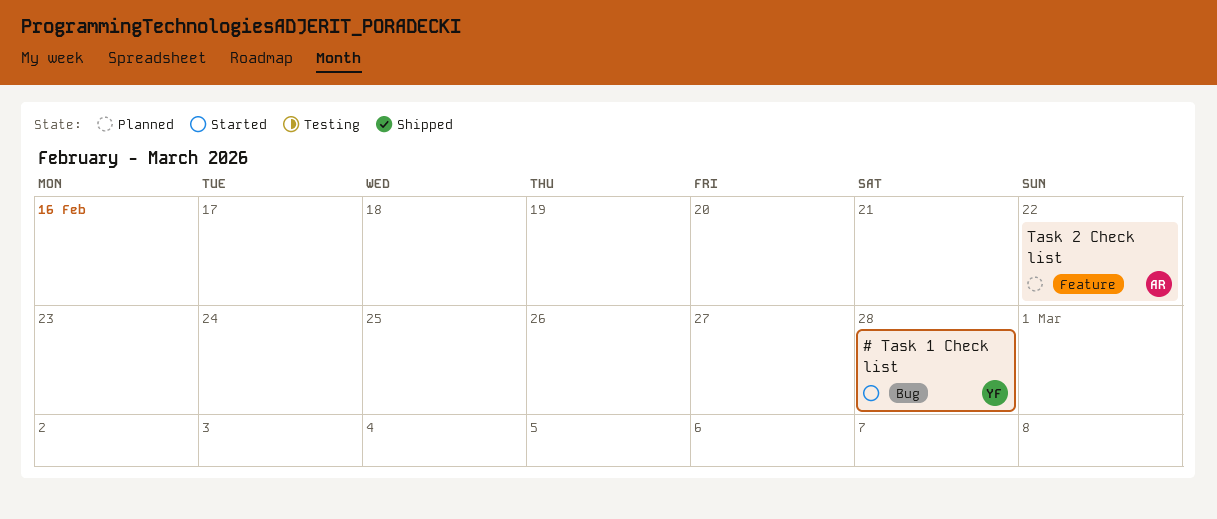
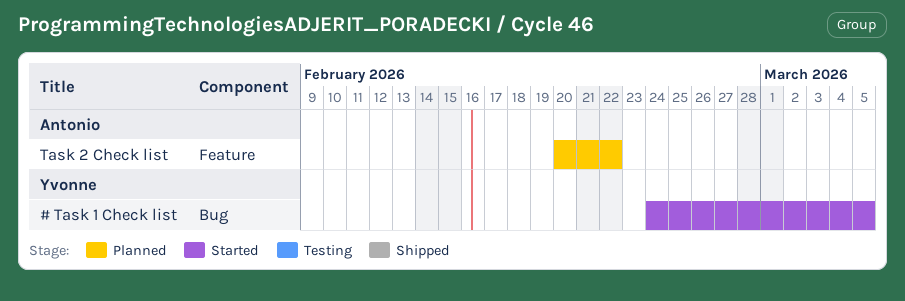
# Task 1 Check list, due: Feb 28 -> Mar 5

